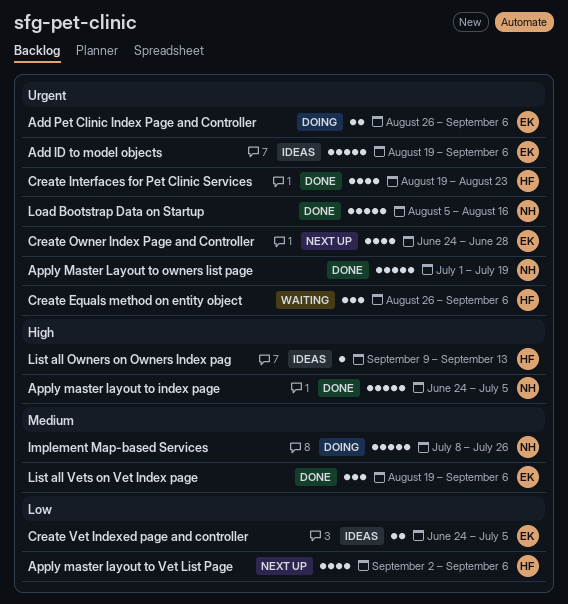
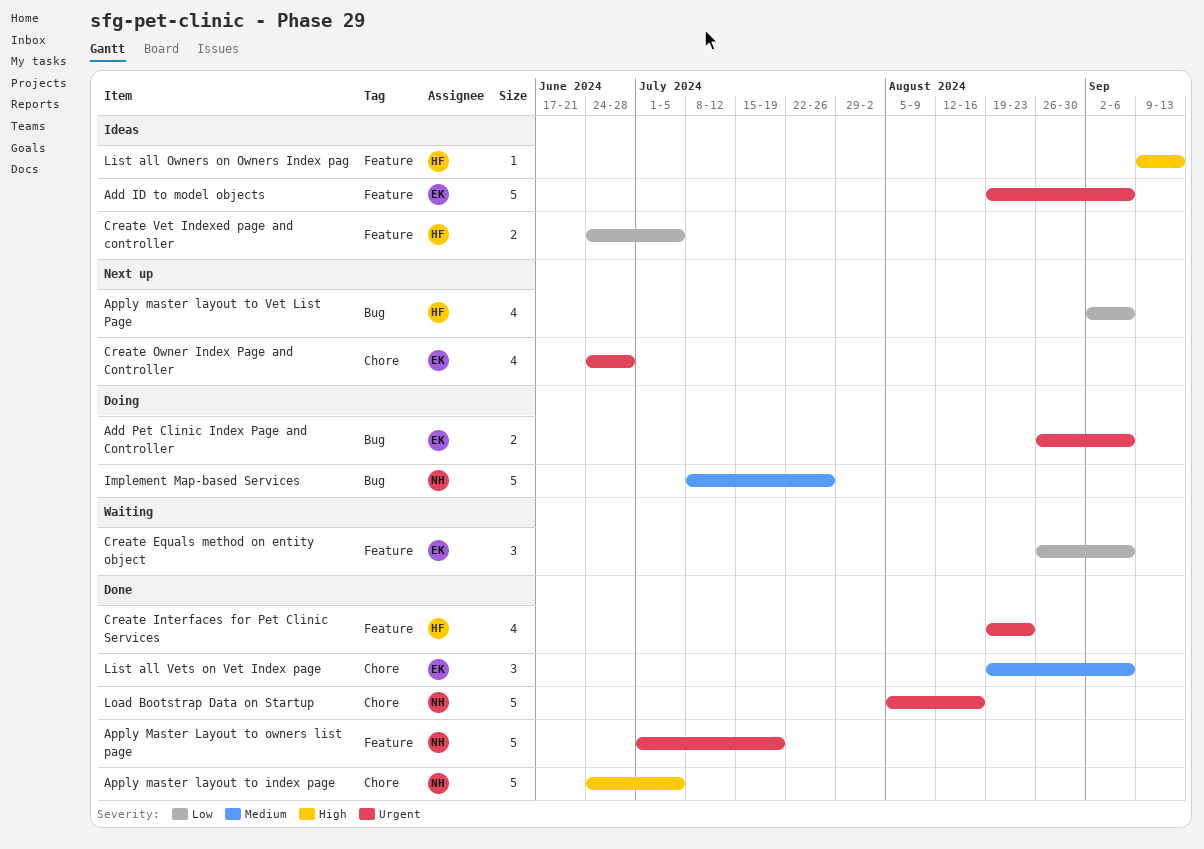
Create Equals method on entity object, owner: HF -> EK
Create Equals method on entity object, priority: Urgent -> Low
Create Vet Indexed page and controller, owner: EK -> HF

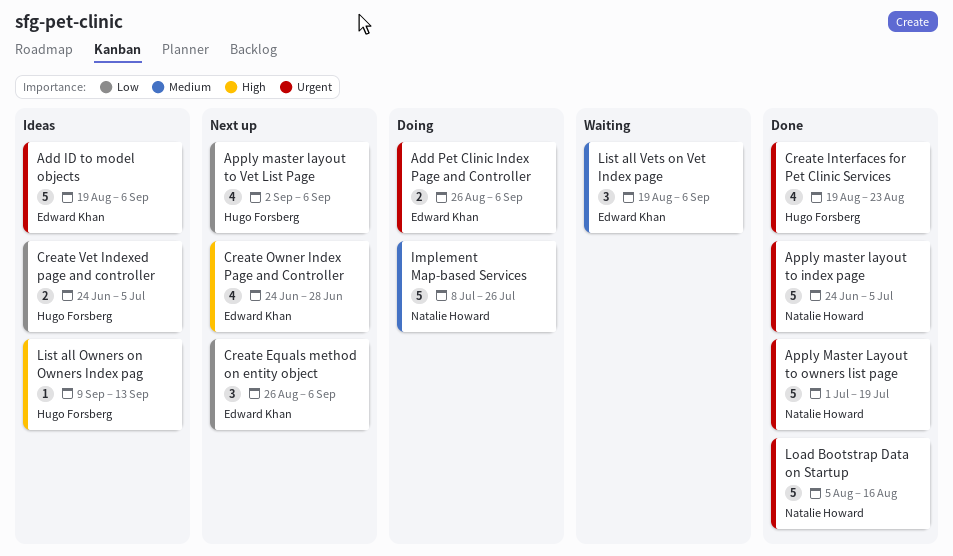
Apply master layout to index page, priority: High -> Urgent
Create Equals method on entity object, status: Waiting -> Next up
Create Owner Index Page and Controller, priority: Urgent -> High
List all Vets on Vet Index page, status: Done -> Waiting

